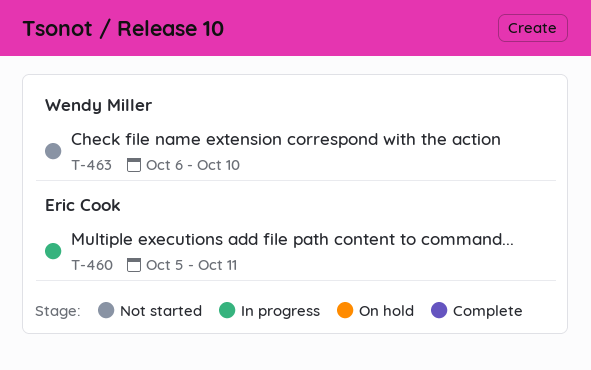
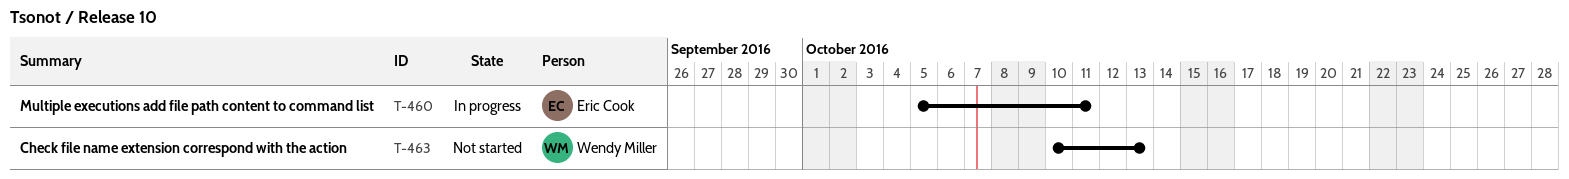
T-463, start: Oct 6 -> Oct 10
T-463, due: Oct 10 -> Oct 13

